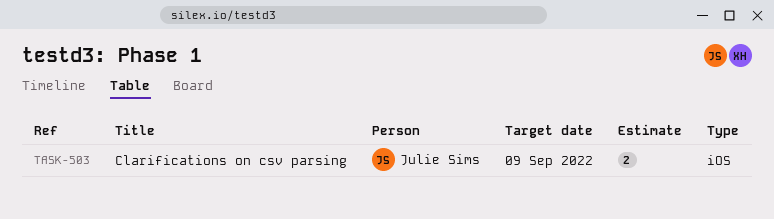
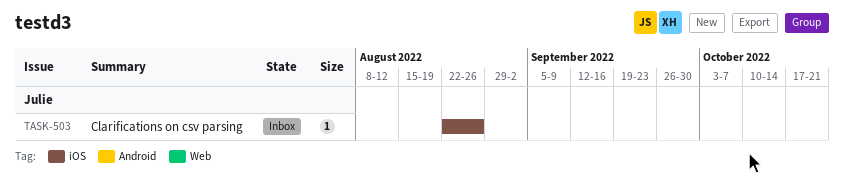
TASK-503, estimate: 2 -> 1
TASK-503, due: Sep 9 -> Aug 26

